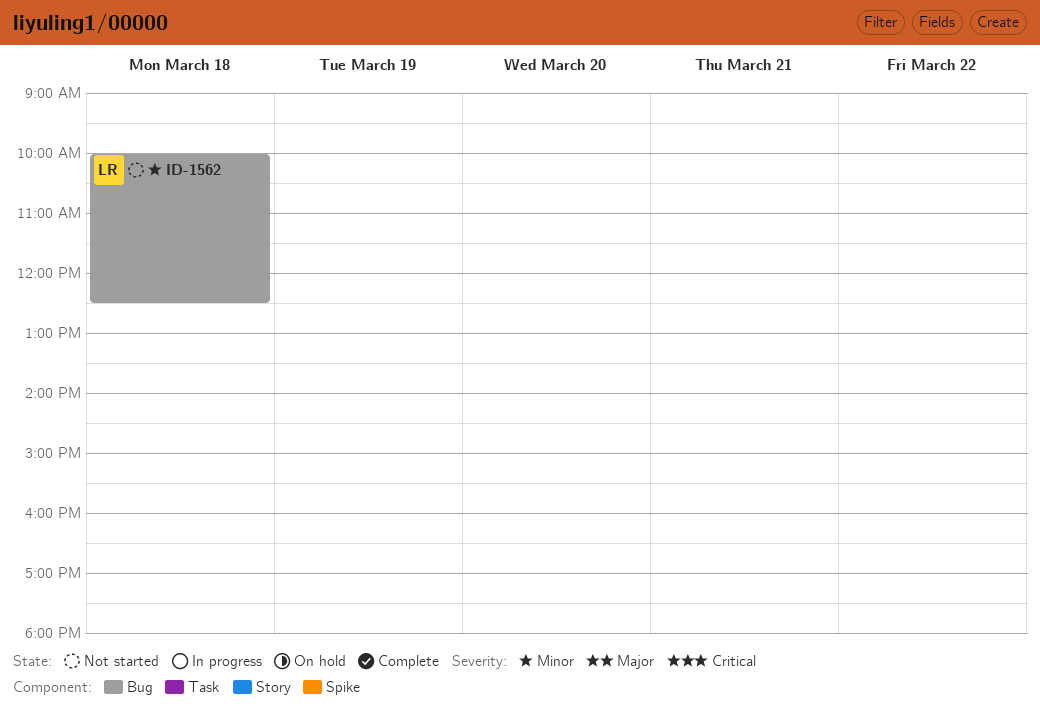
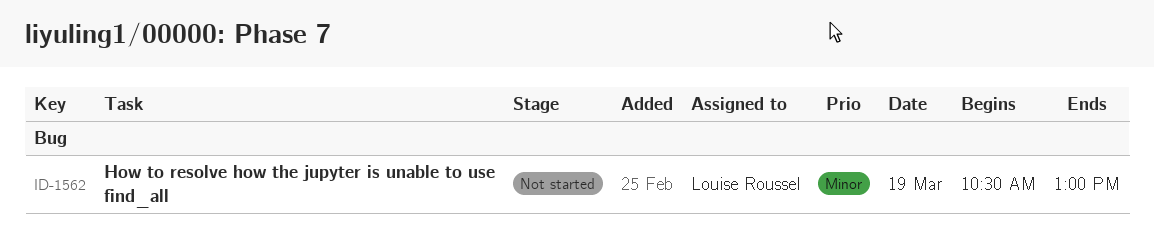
ID-1562, day: Mar 18 -> Mar 19
ID-1562, begins: 10:00 -> 10:30
ID-1562, ends: 12:30 -> 13:00

